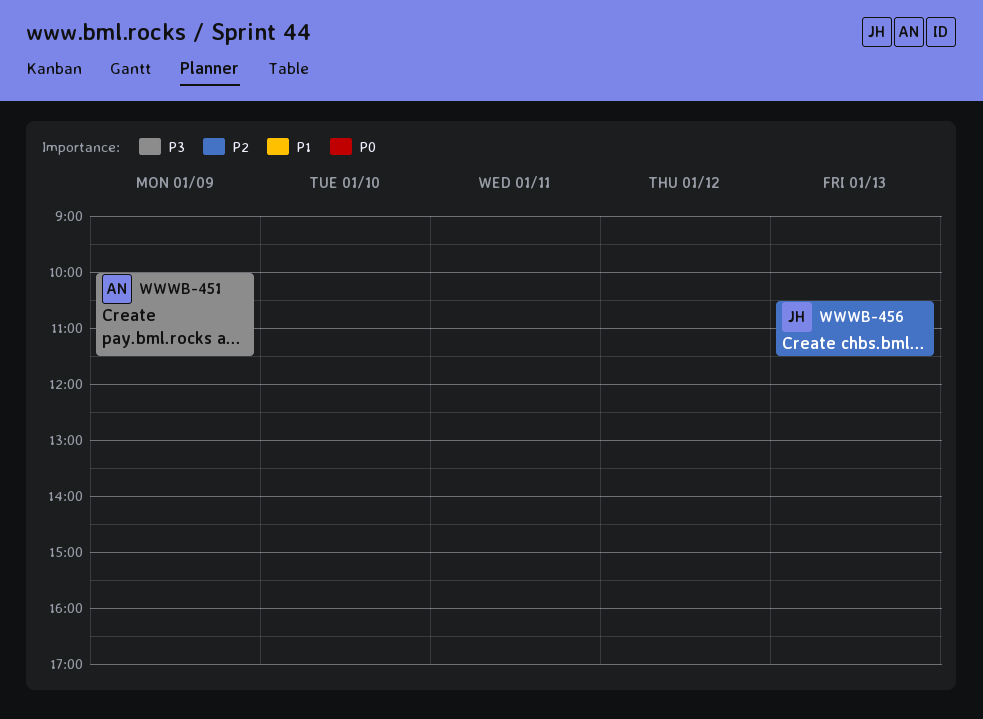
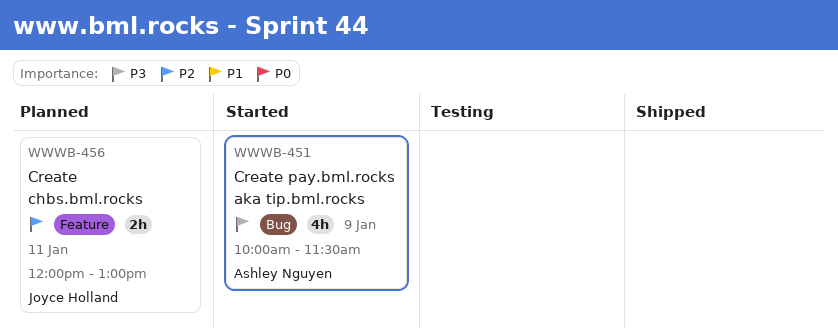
WWWB-456, day: Jan 13 -> Jan 11
WWWB-456, begins: 10:30 -> 12:00
WWWB-456, ends: 11:30 -> 13:00

